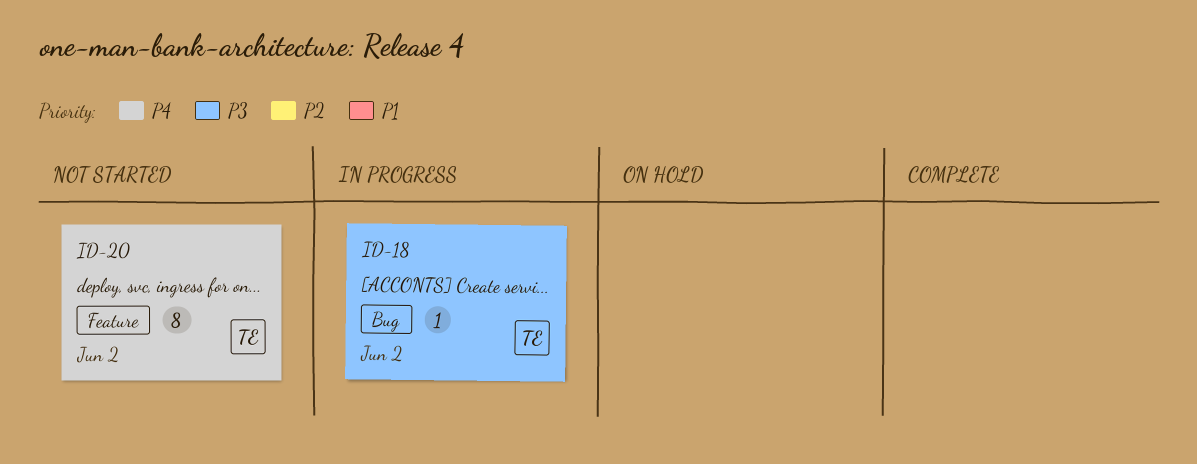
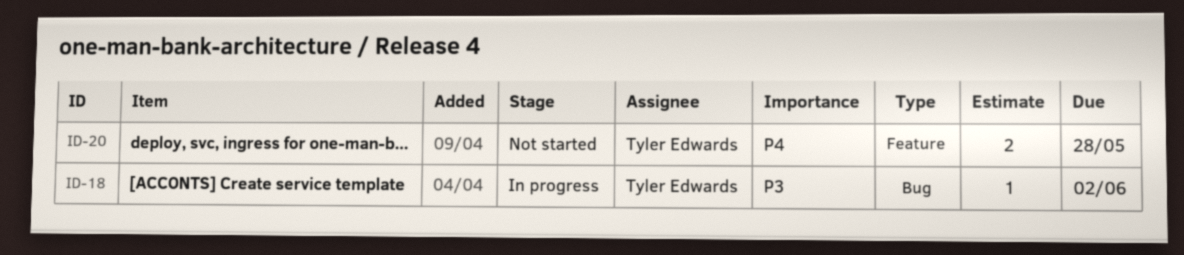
ID-20, estimate: 8 -> 2
ID-20, due: Jun 2 -> May 28

